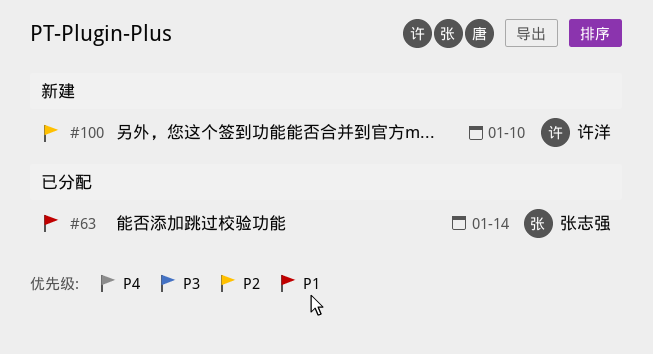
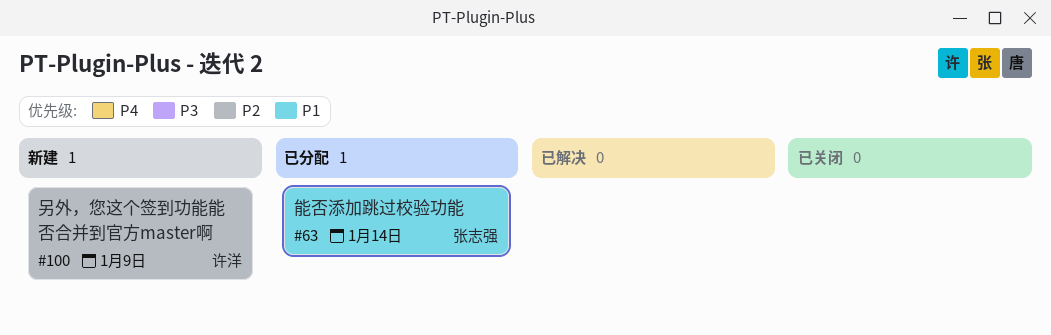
#100, due: Jan 10 -> Jan 9

